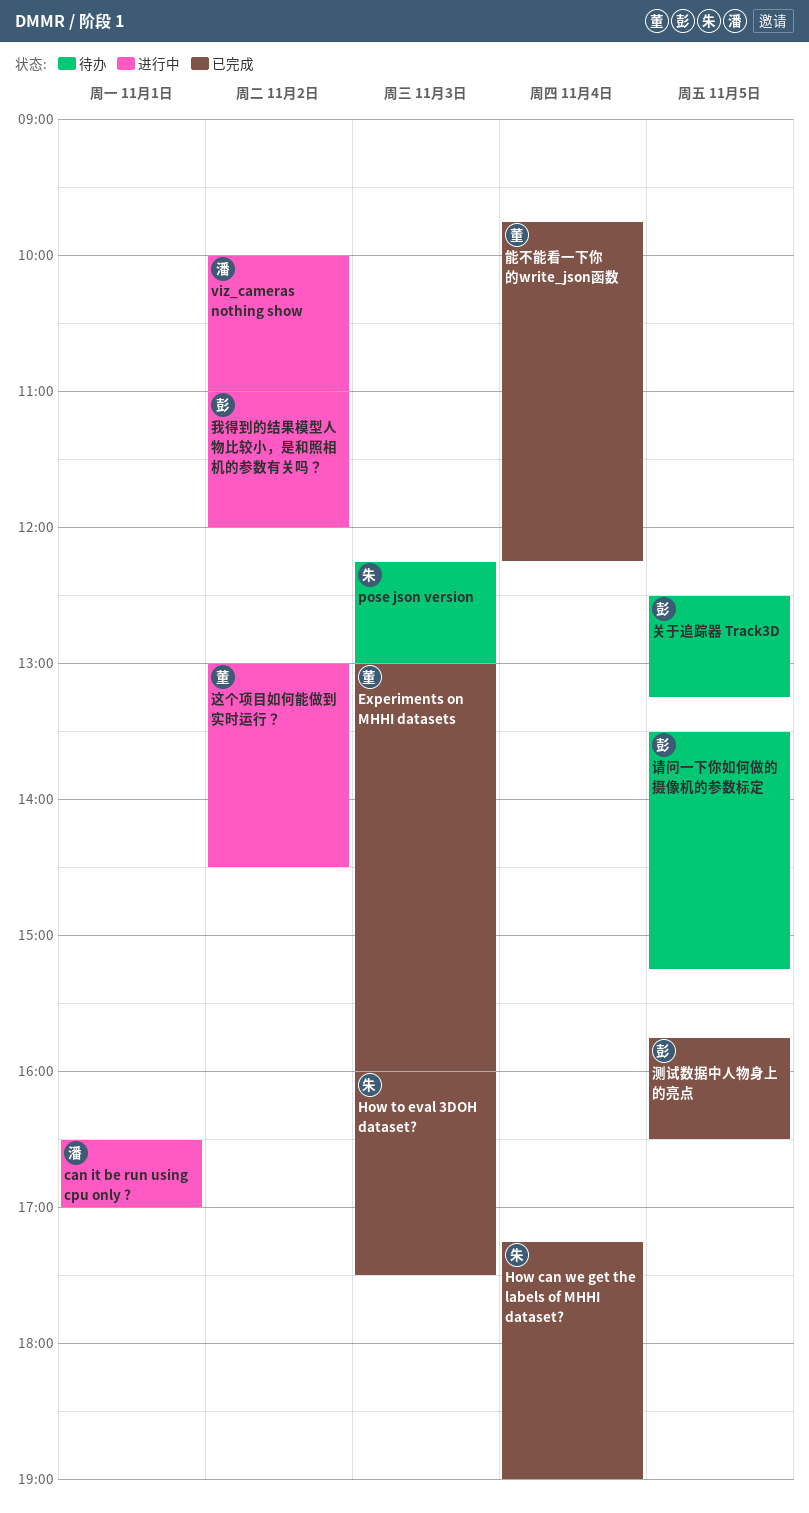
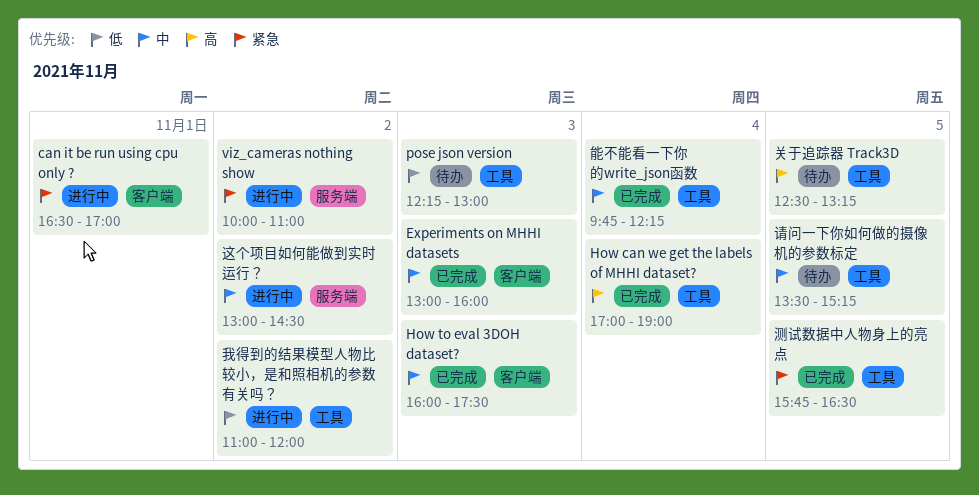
How can we get the labels of MHHI dataset?, begins: 17:15 -> 17:00

